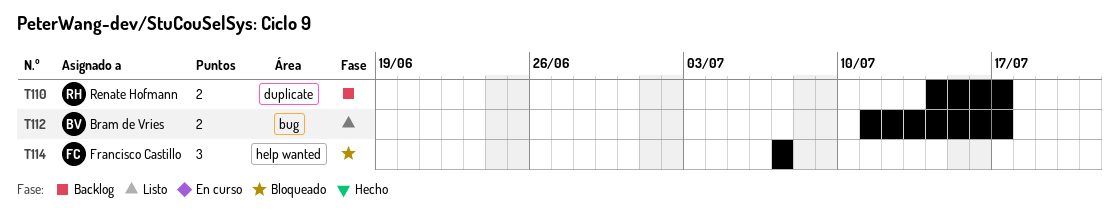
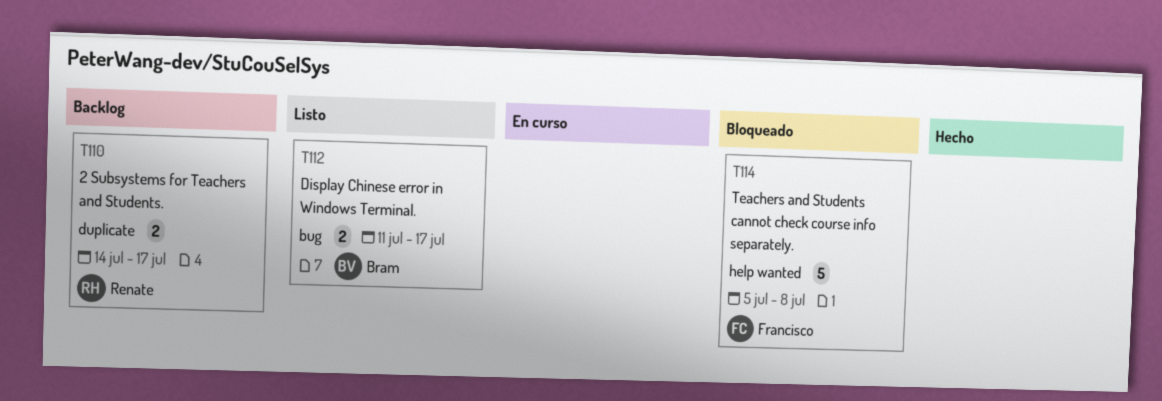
T114, estimate: 3 -> 5
T114, start: Jul 7 -> Jul 5
T114, due: Jul 7 -> Jul 8

